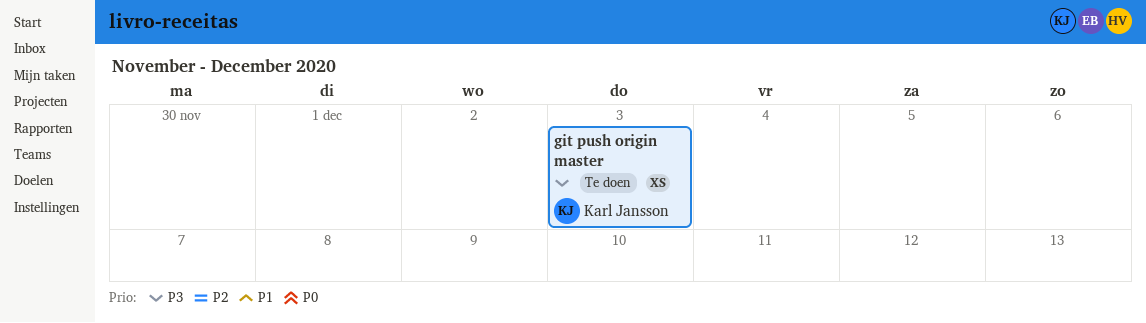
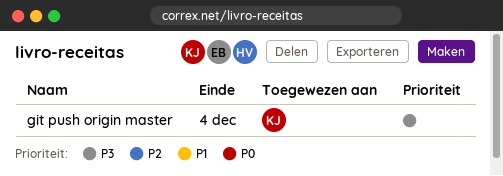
git push origin master, due: Dec 3 -> Dec 4

